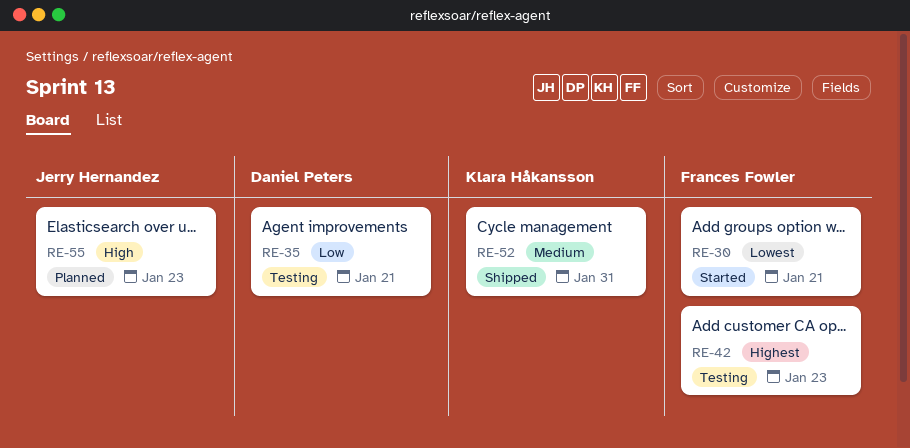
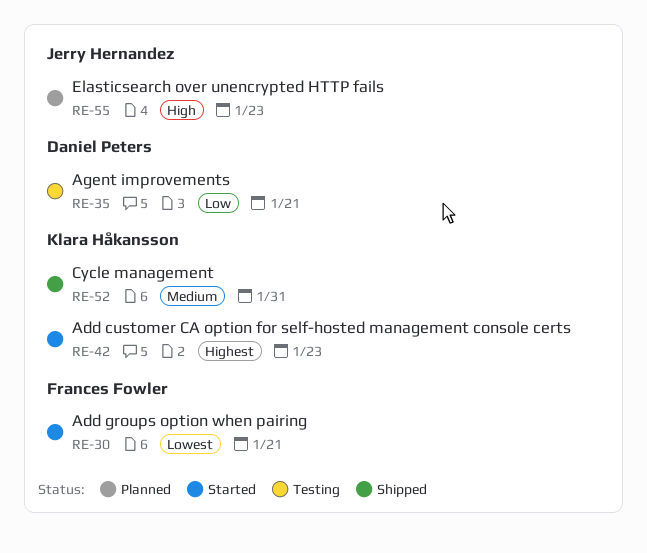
RE-42, status: Testing -> Started
RE-42, owner: Frances Fowler -> Klara Håkansson

